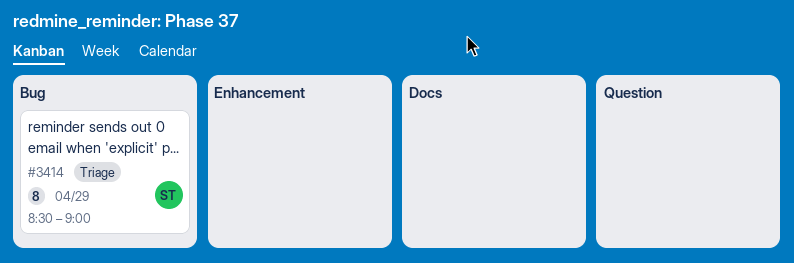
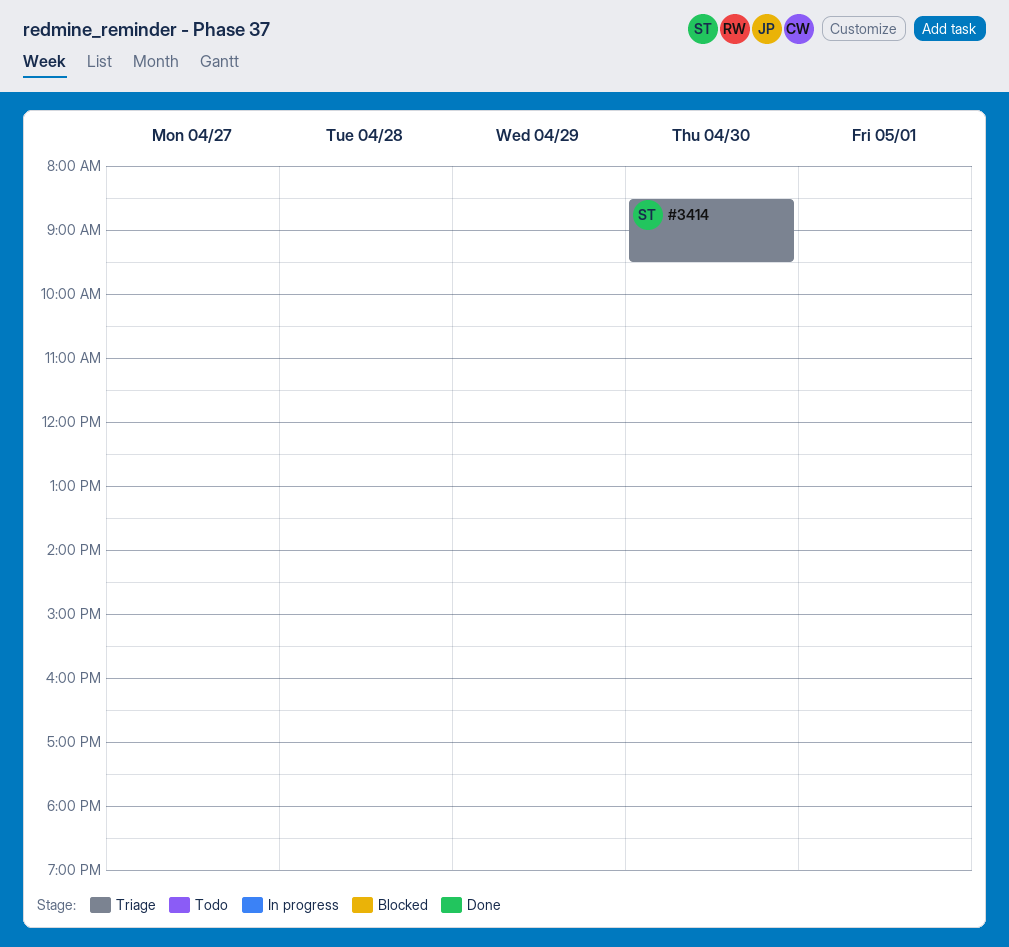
#3414, day: Apr 29 -> Apr 30
#3414, ends: 09:00 -> 09:30

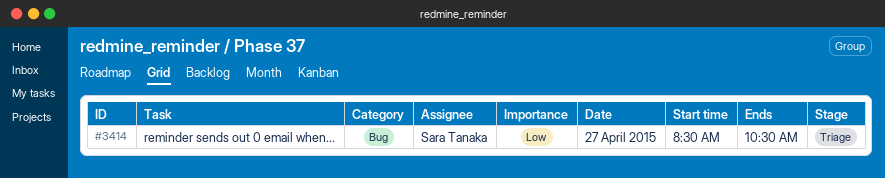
#3414, day: Apr 30 -> Apr 27
#3414, ends: 09:30 -> 10:30

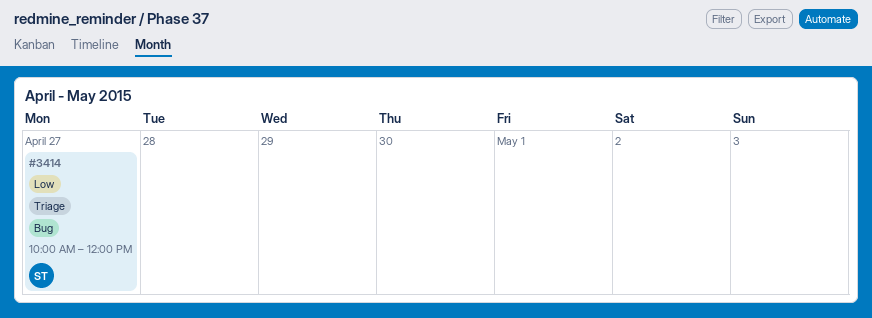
#3414, begins: 08:30 -> 10:00
#3414, ends: 10:30 -> 12:00

